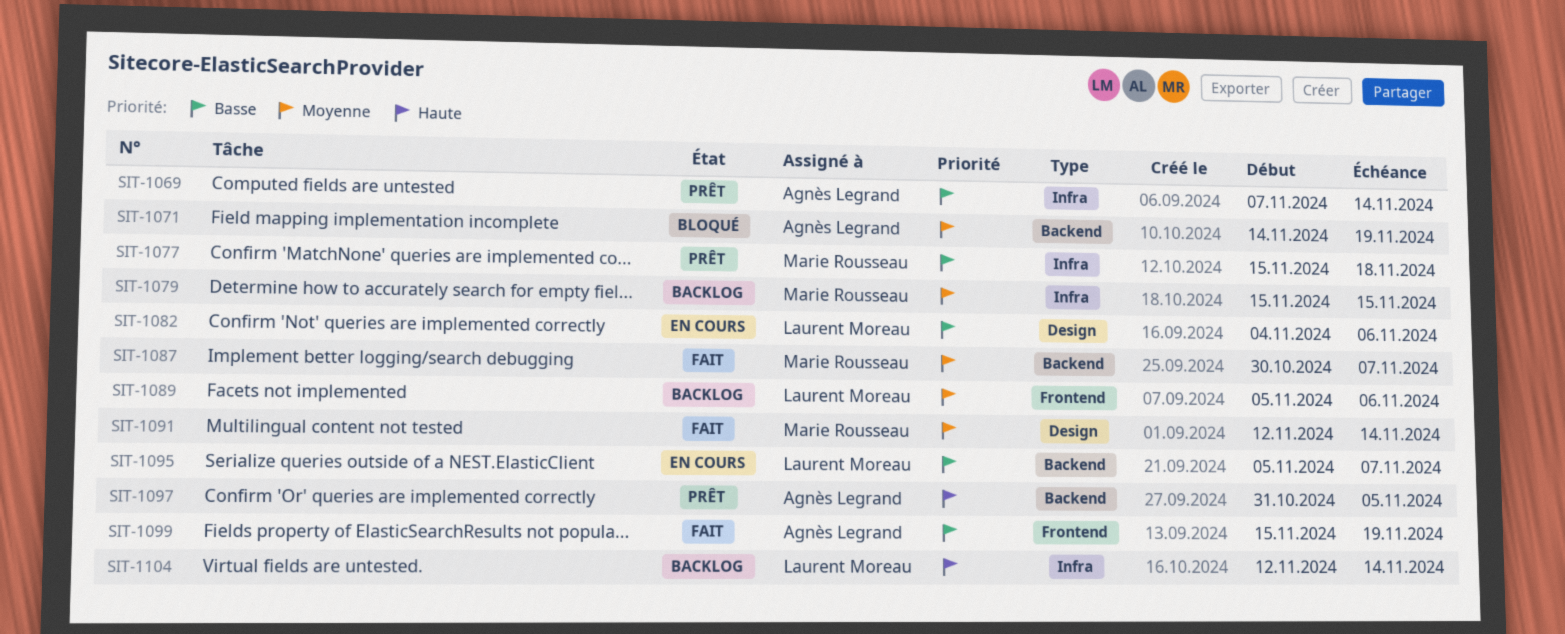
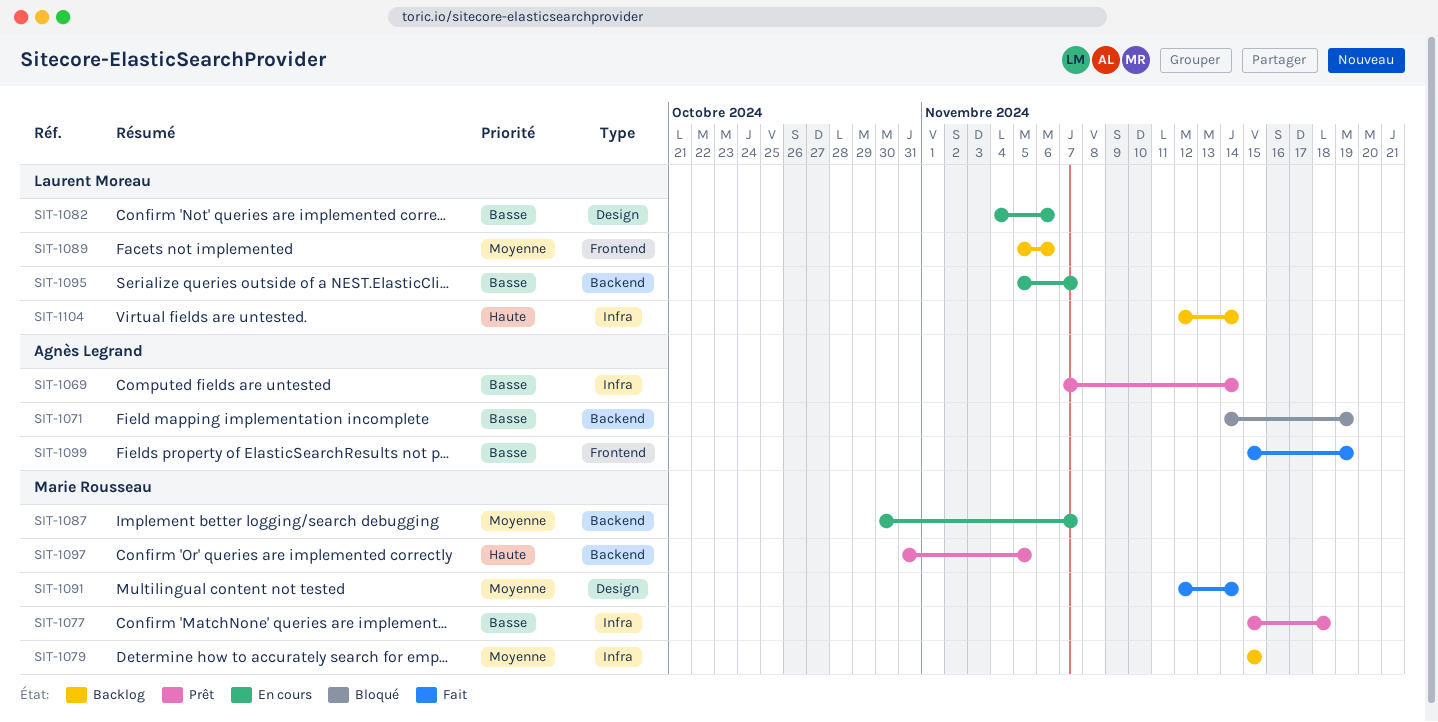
SIT-1071, priority: Moyenne -> Basse
SIT-1087, status: Fait -> En cours
SIT-1097, owner: Agnès Legrand -> Marie Rousseau

